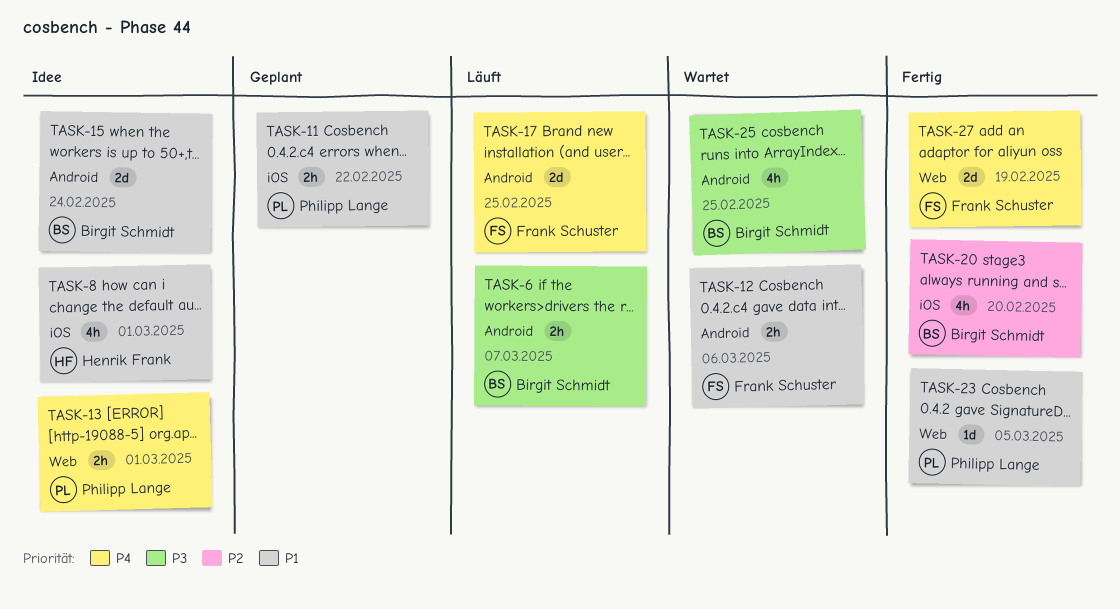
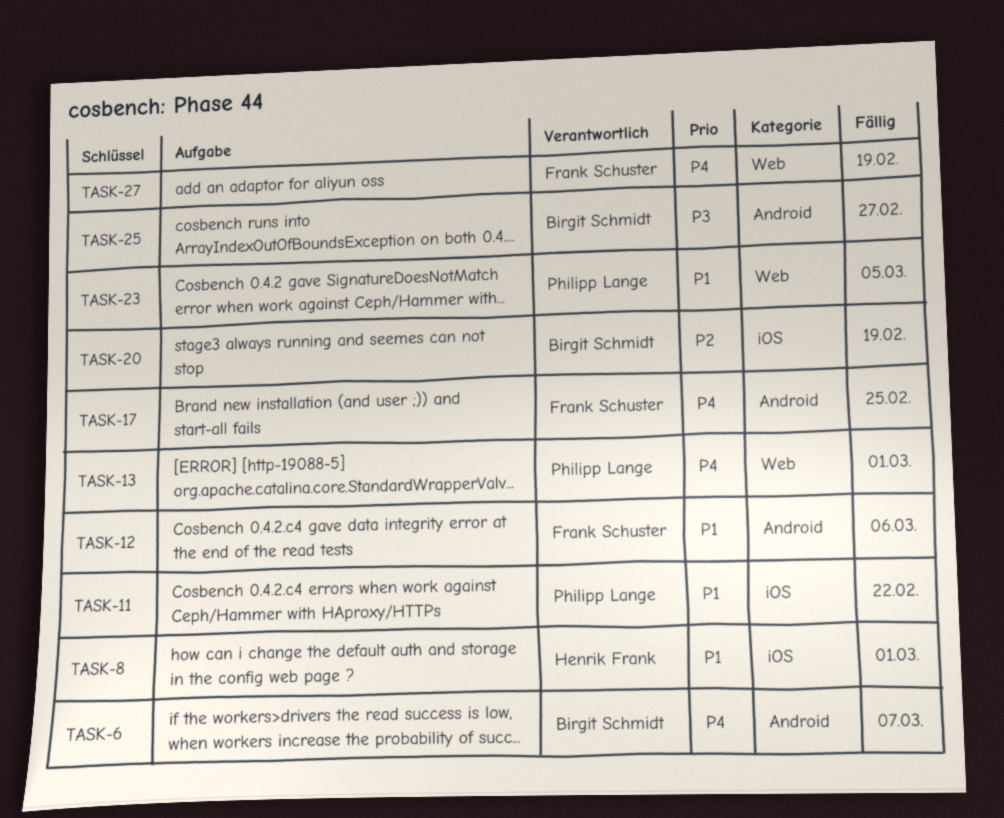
TASK-6, priority: P3 -> P4
TASK-15: present -> none
TASK-20, due: Feb 20 -> Feb 19
TASK-25, due: Feb 25 -> Feb 27

